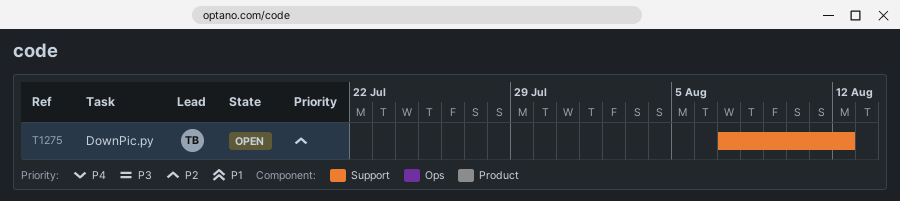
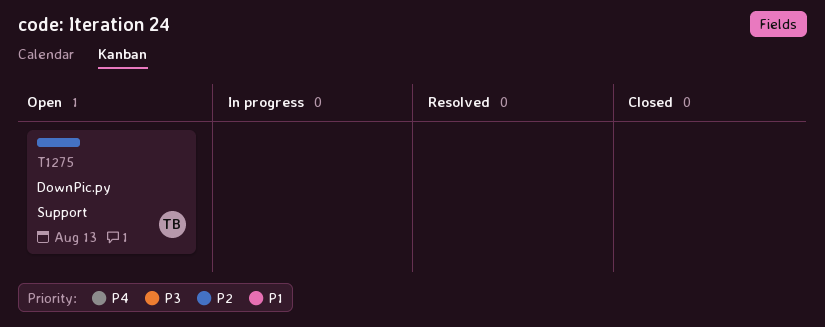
T1275, due: Aug 12 -> Aug 13

